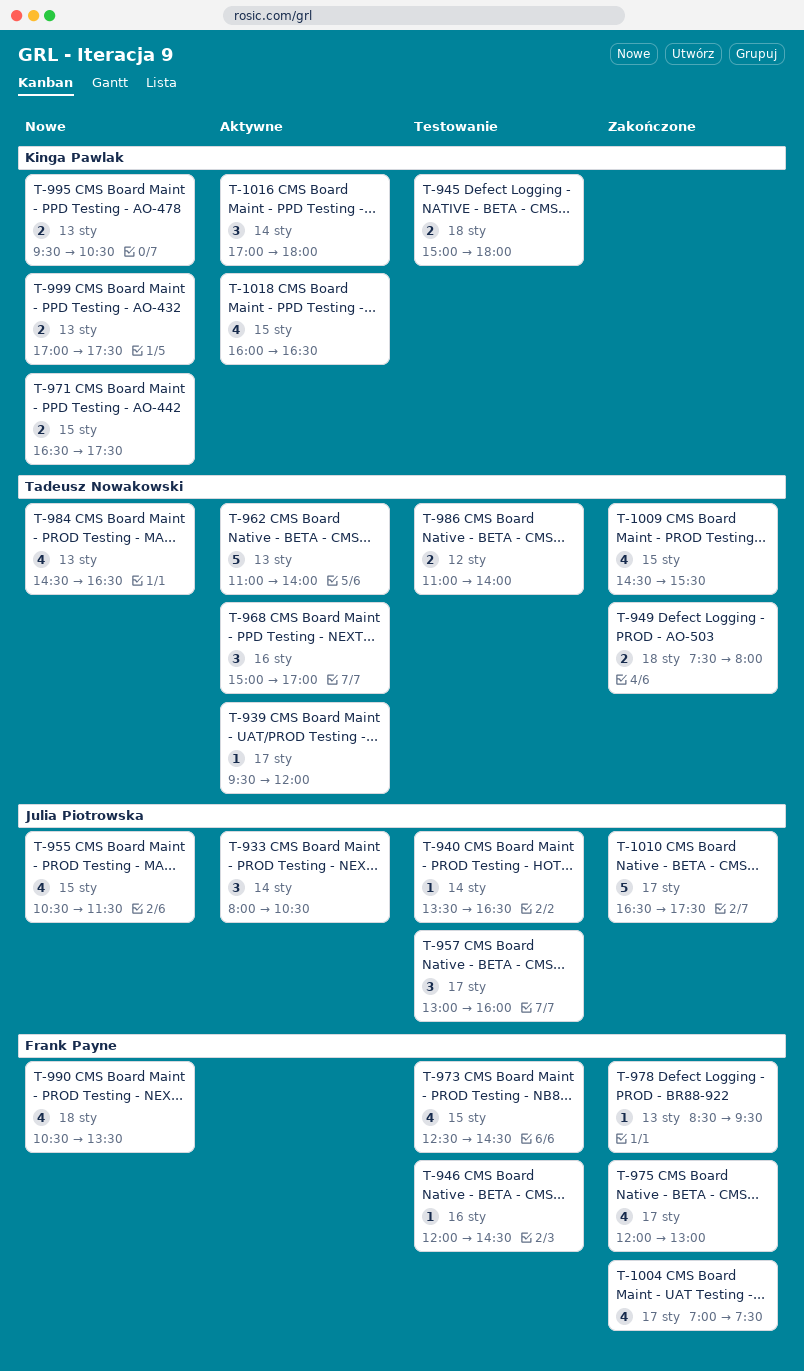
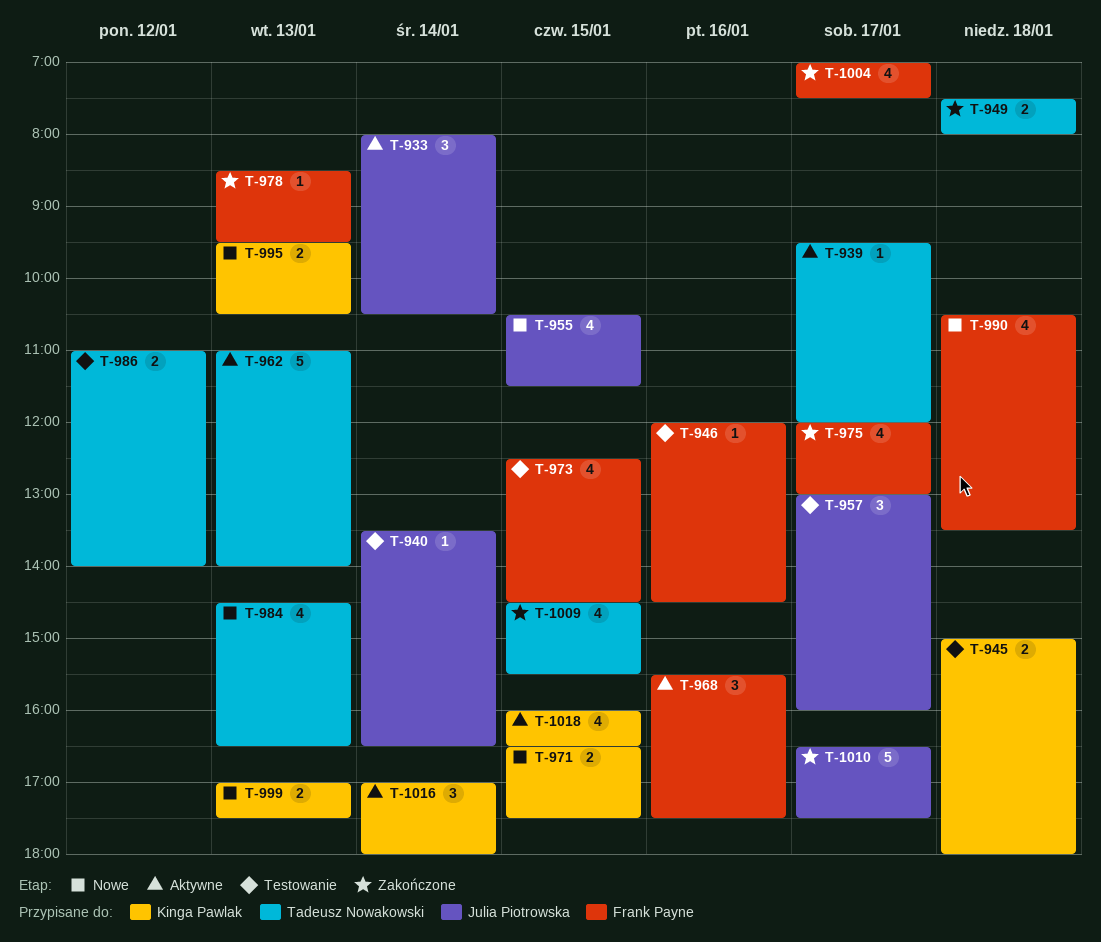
T-968, owner: Tadeusz Nowakowski -> Frank Payne
T-968, begins: 15:00 -> 15:30
T-968, ends: 17:00 -> 17:30

